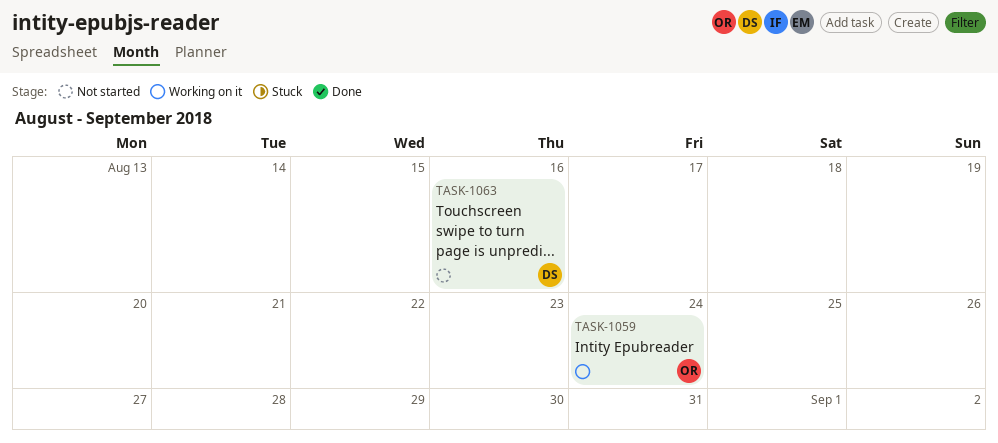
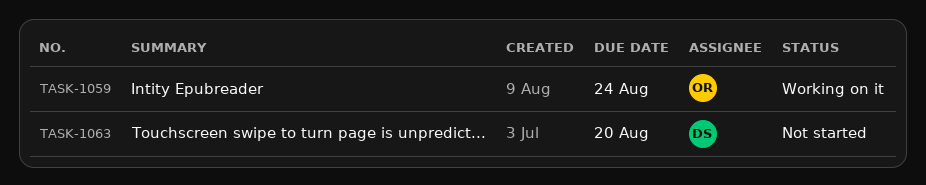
TASK-1063, due: Aug 16 -> Aug 20

